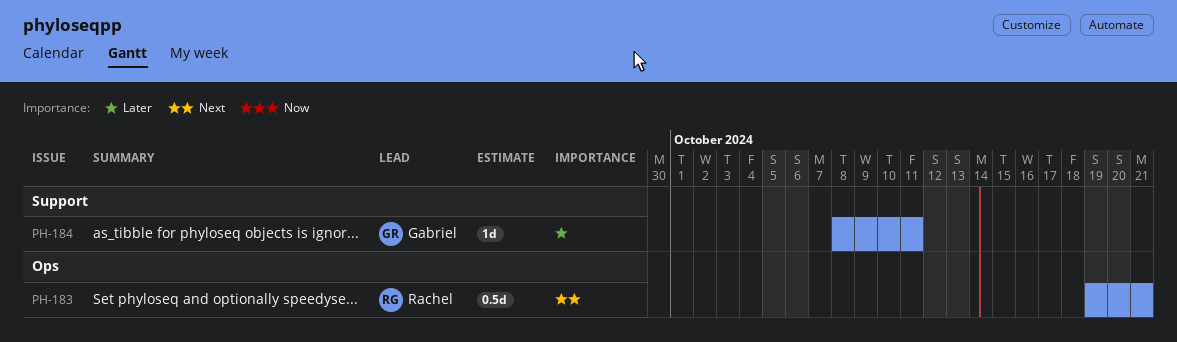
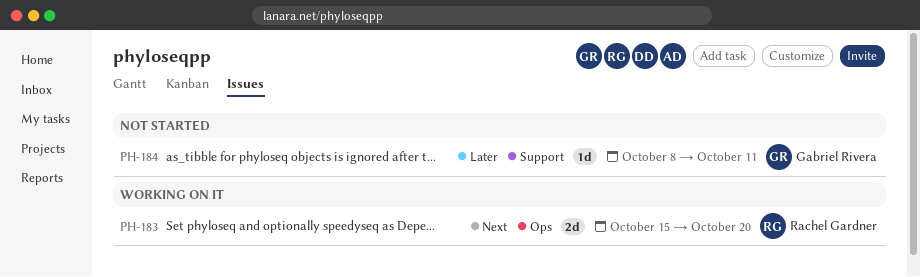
PH-183, estimate: 0.5d -> 2d
PH-183, start: Oct 19 -> Oct 15
PH-183, due: Oct 21 -> Oct 20

